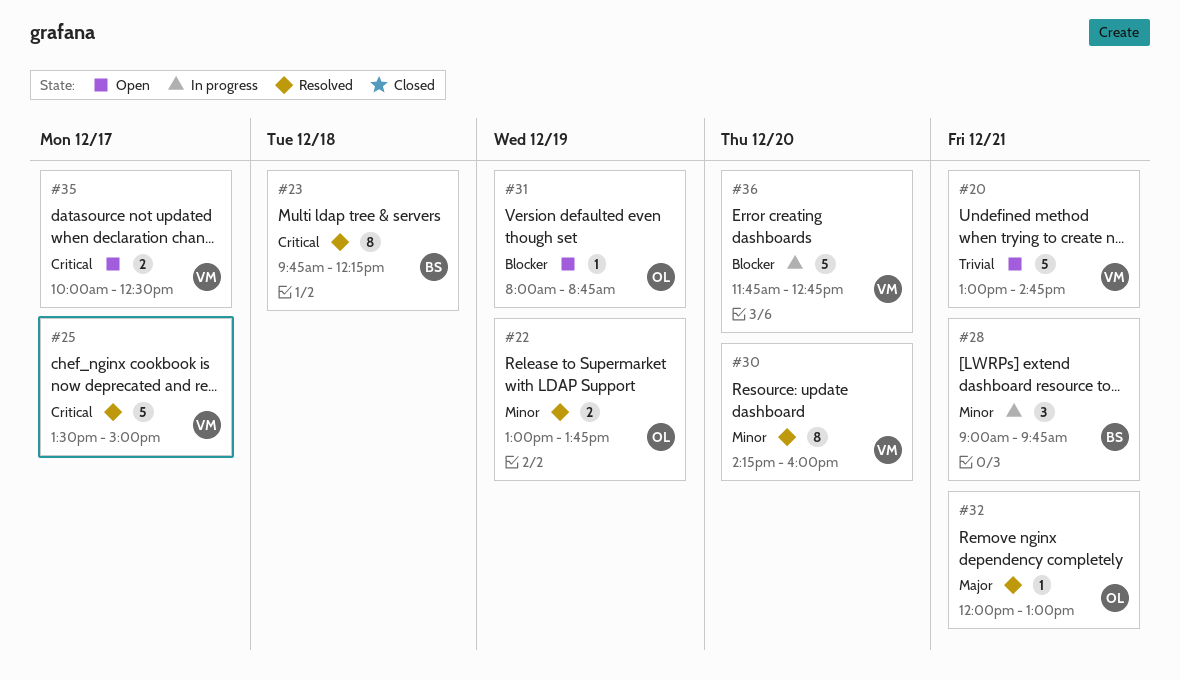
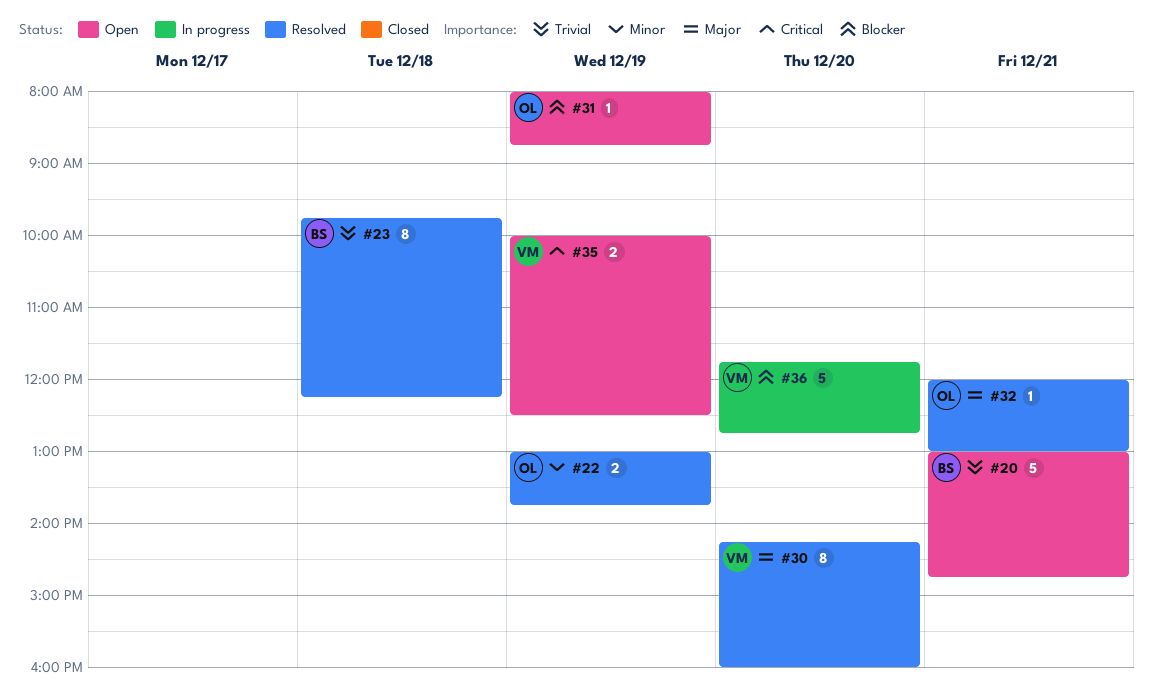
#20, owner: VM -> BS
#23, priority: Critical -> Trivial
#25: present -> none
#28: present -> none
#30, priority: Minor -> Major
#35, day: Dec 17 -> Dec 19

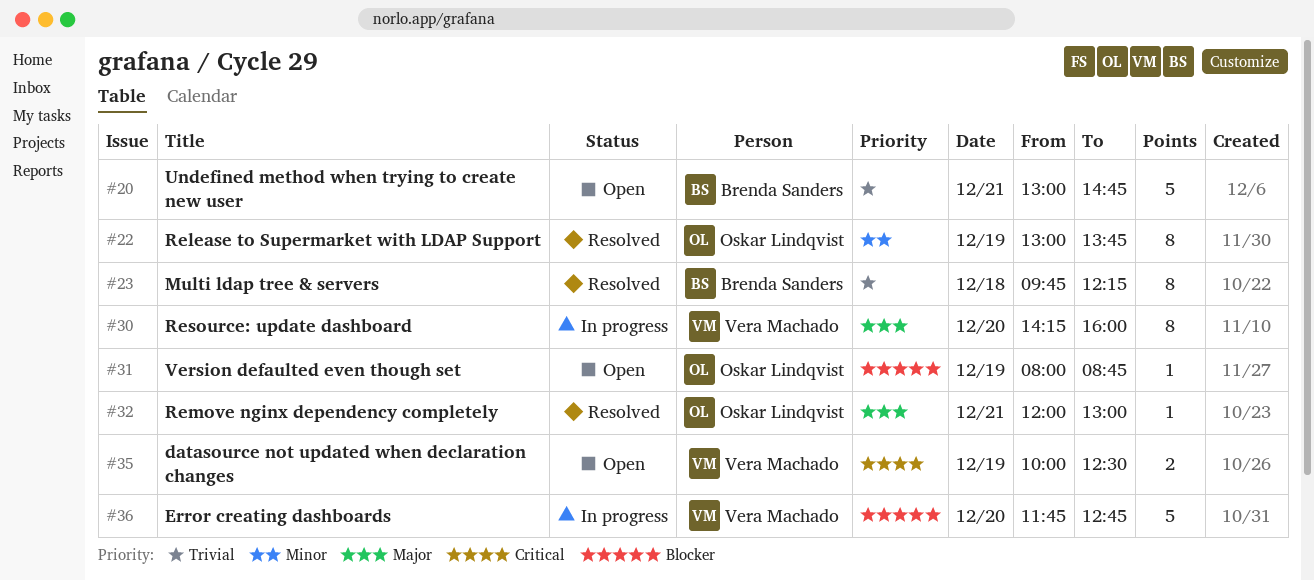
#22, estimate: 2 -> 8
#30, status: Resolved -> In progress

